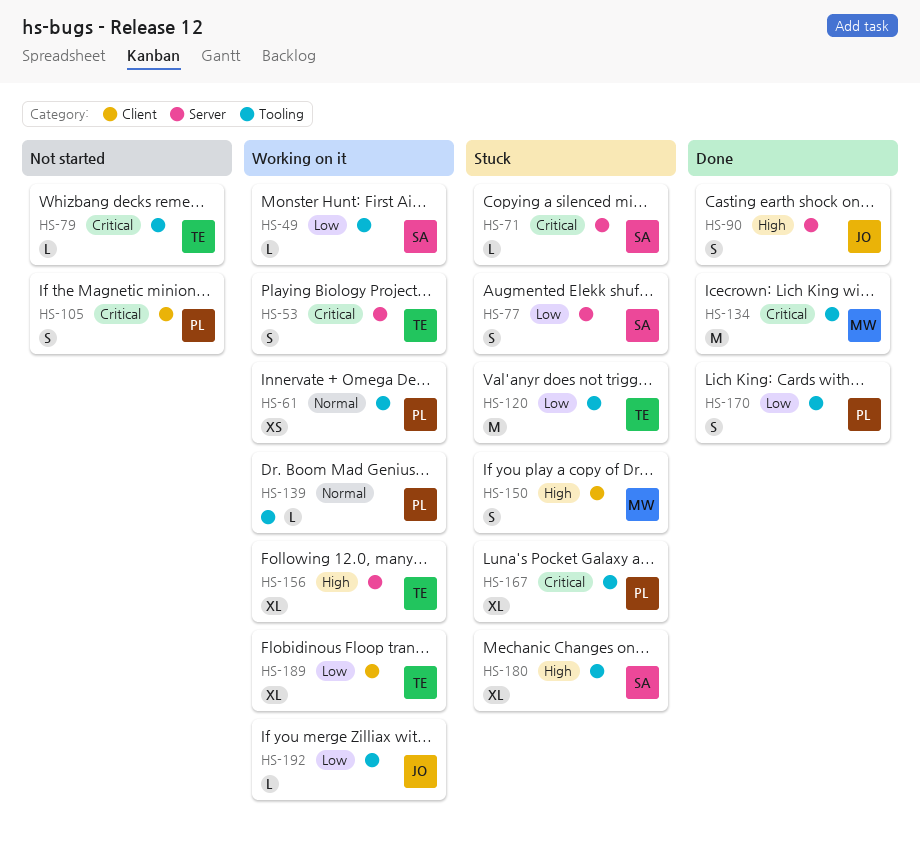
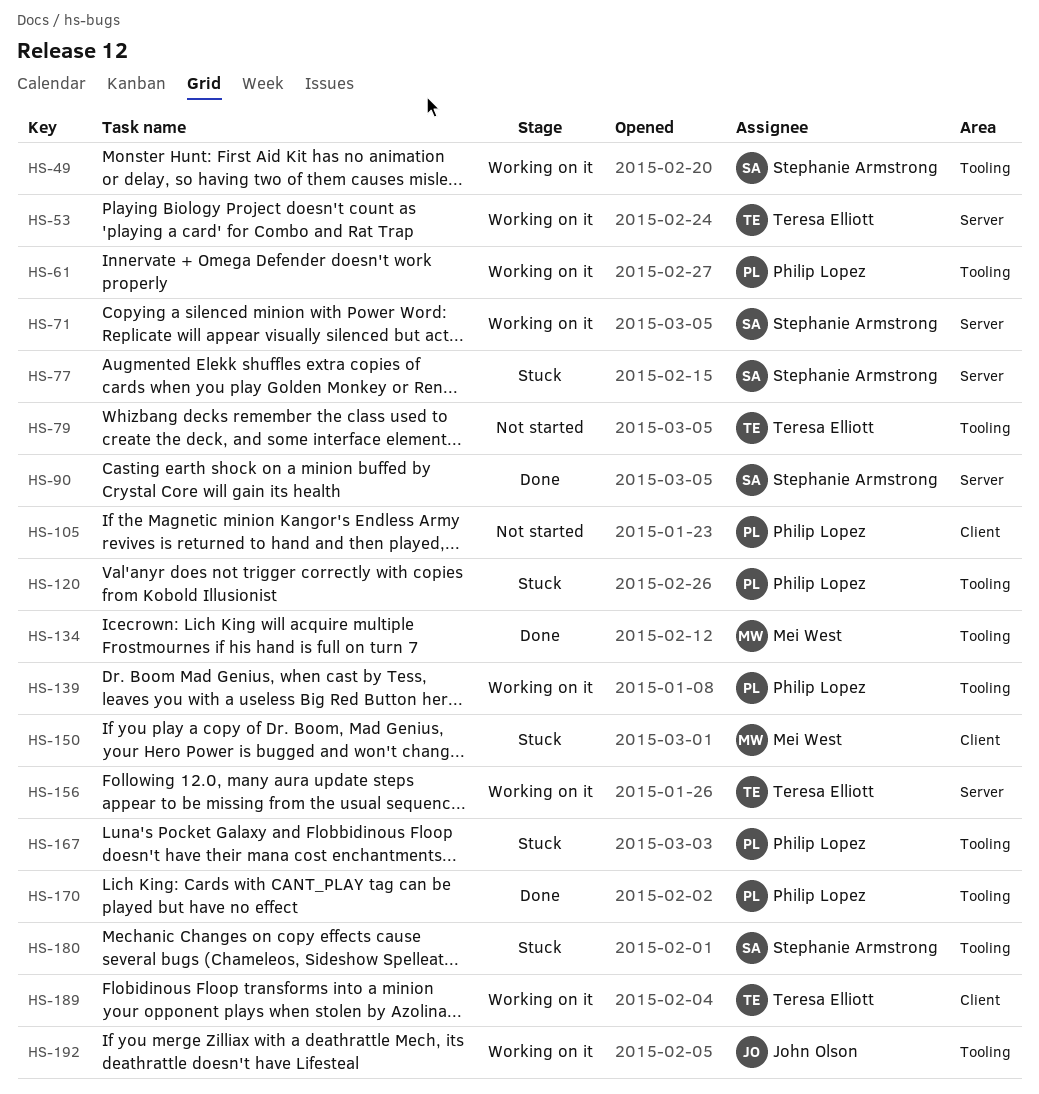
HS-71, status: Stuck -> Working on it
HS-90, owner: John Olson -> Stephanie Armstrong
HS-120, owner: Teresa Elliott -> Philip Lopez

